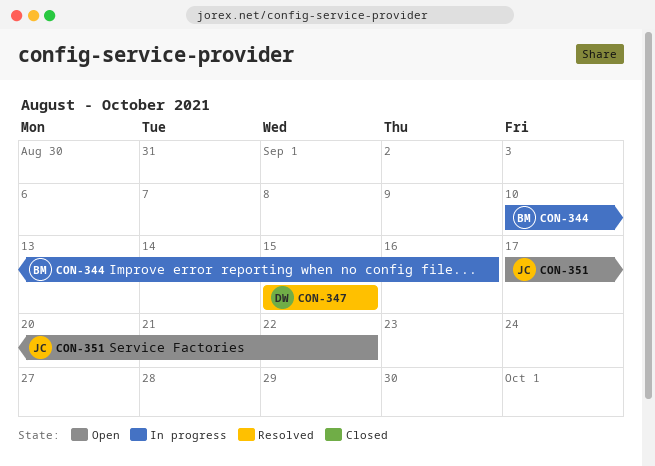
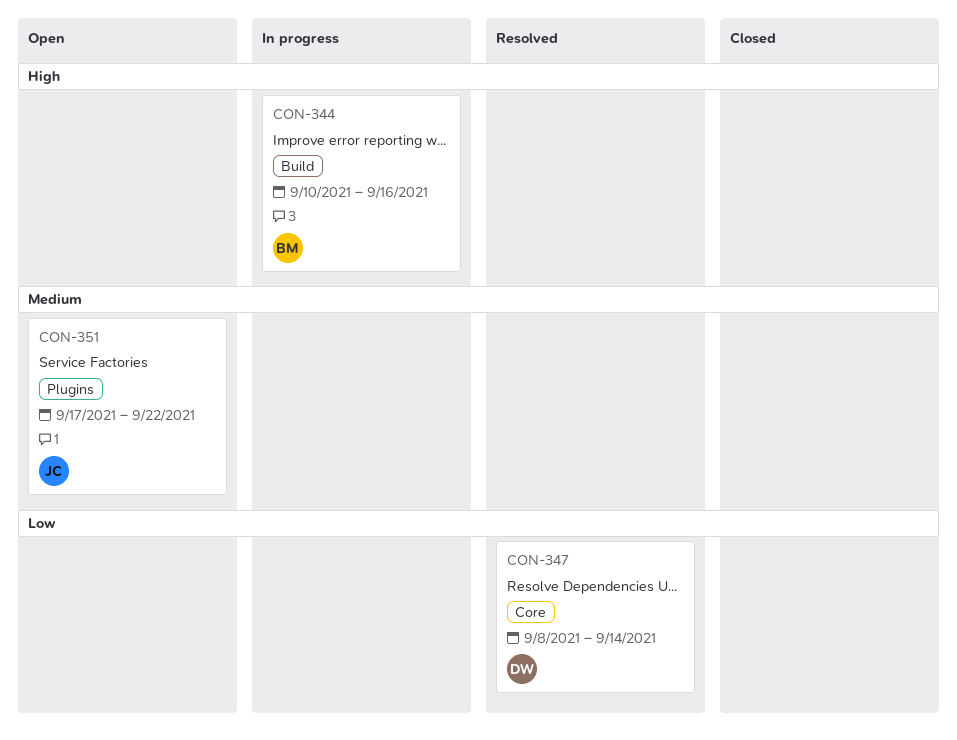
CON-347, start: Sep 15 -> Sep 8
CON-347, due: Sep 15 -> Sep 14

